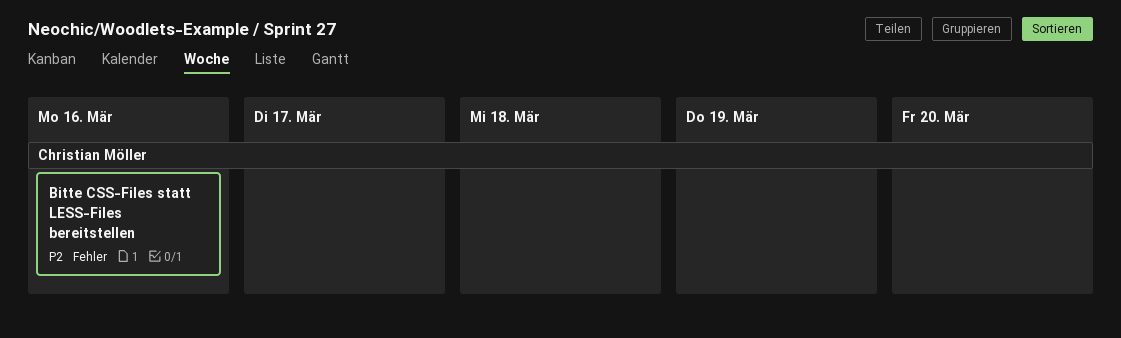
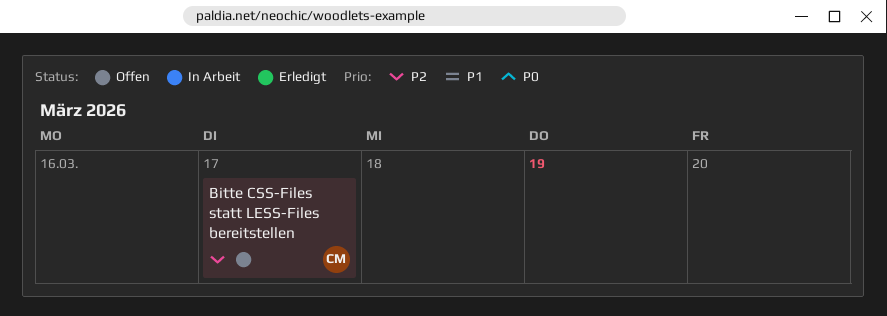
Bitte CSS-Files statt LESS-Files bereitstellen, due: Mar 16 -> Mar 17

